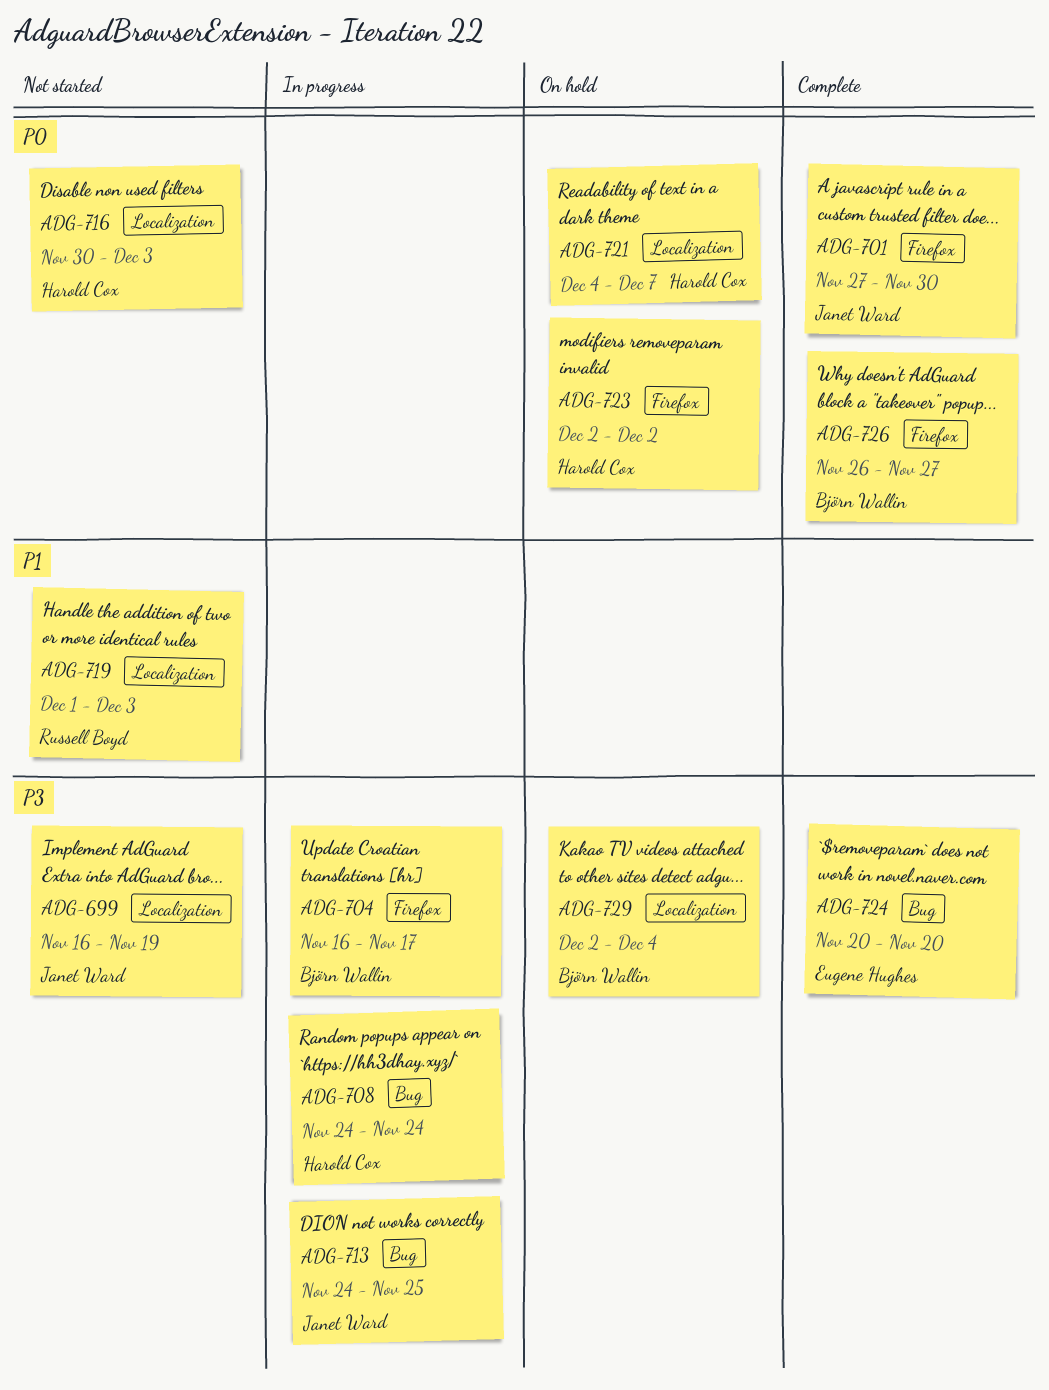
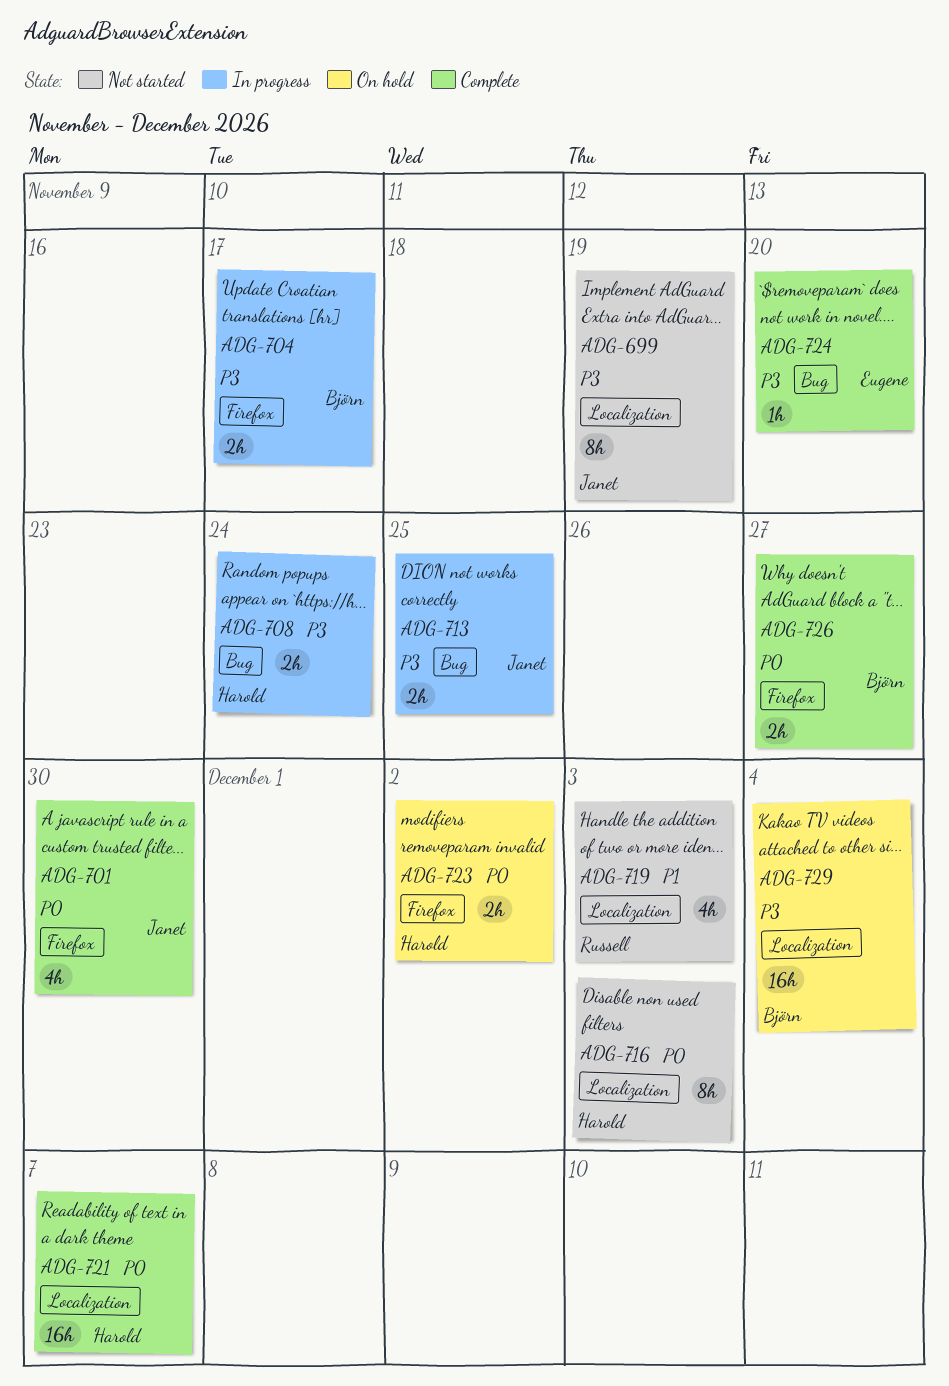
ADG-721, status: On hold -> Complete

